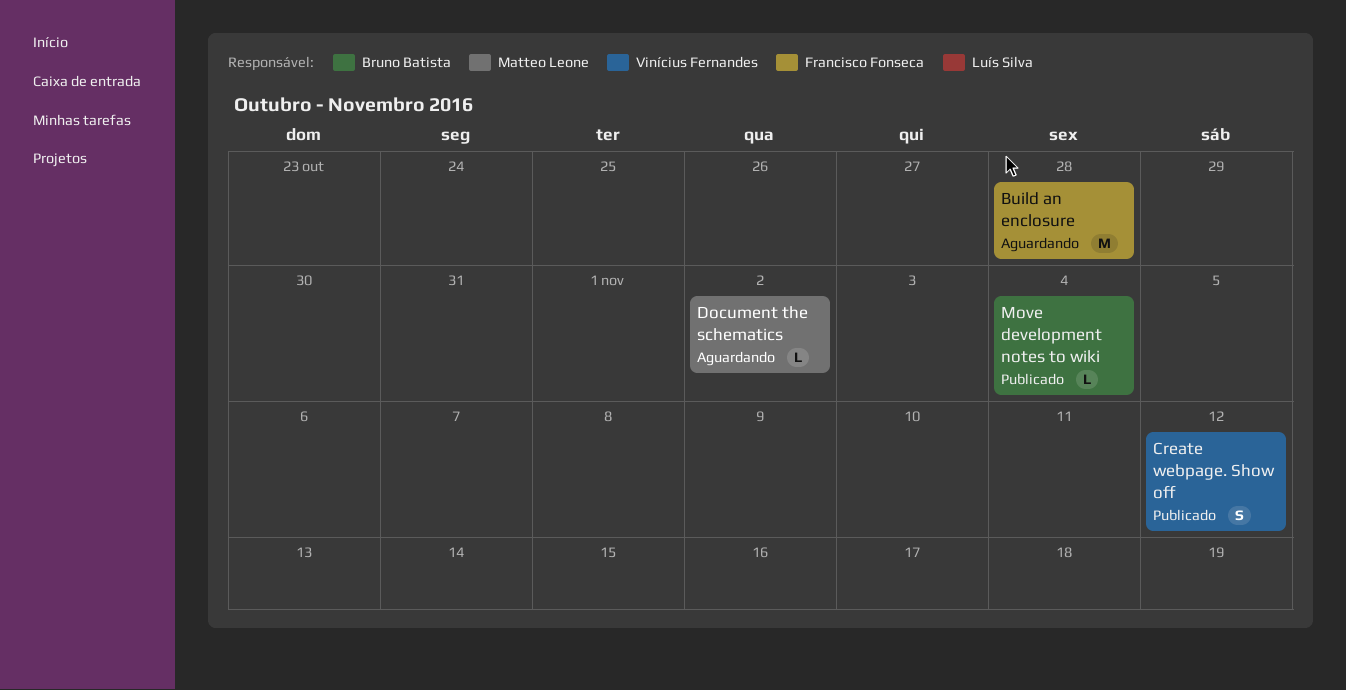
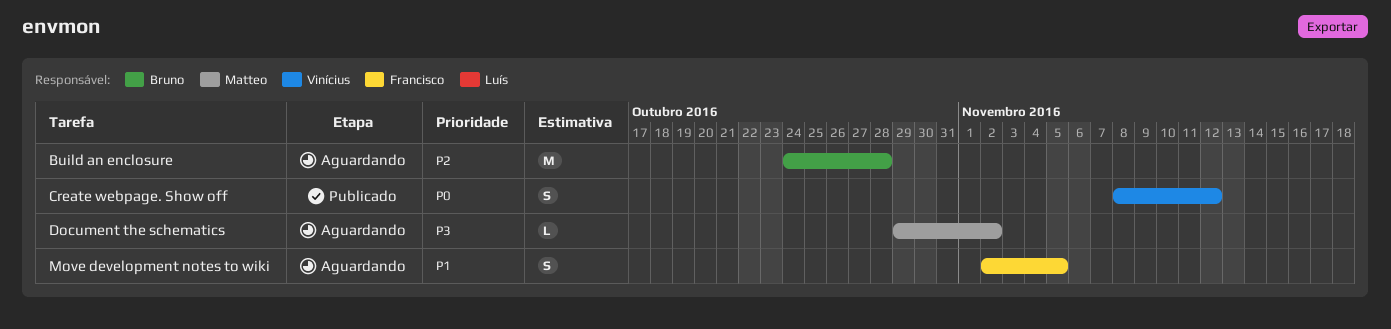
Build an enclosure, owner: Francisco Fonseca -> Bruno Batista
Move development notes to wiki, status: Publicado -> Aguardando
Move development notes to wiki, owner: Bruno Batista -> Francisco Fonseca
Move development notes to wiki, estimate: L -> S
Move development notes to wiki, due: Nov 4 -> Nov 5

